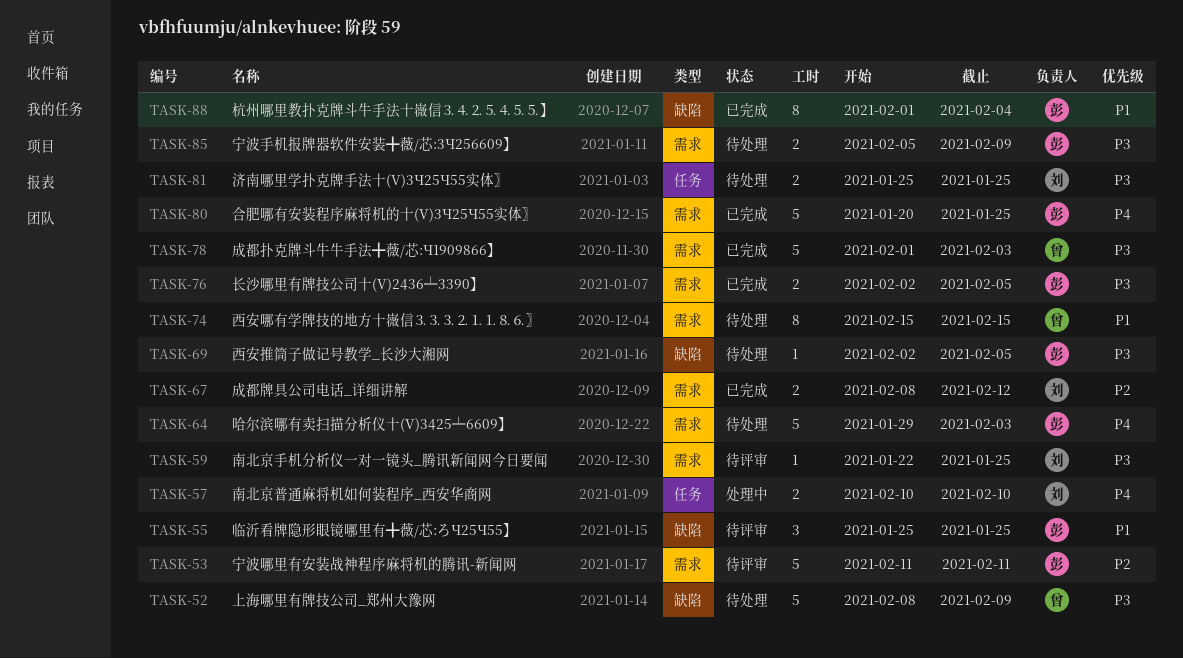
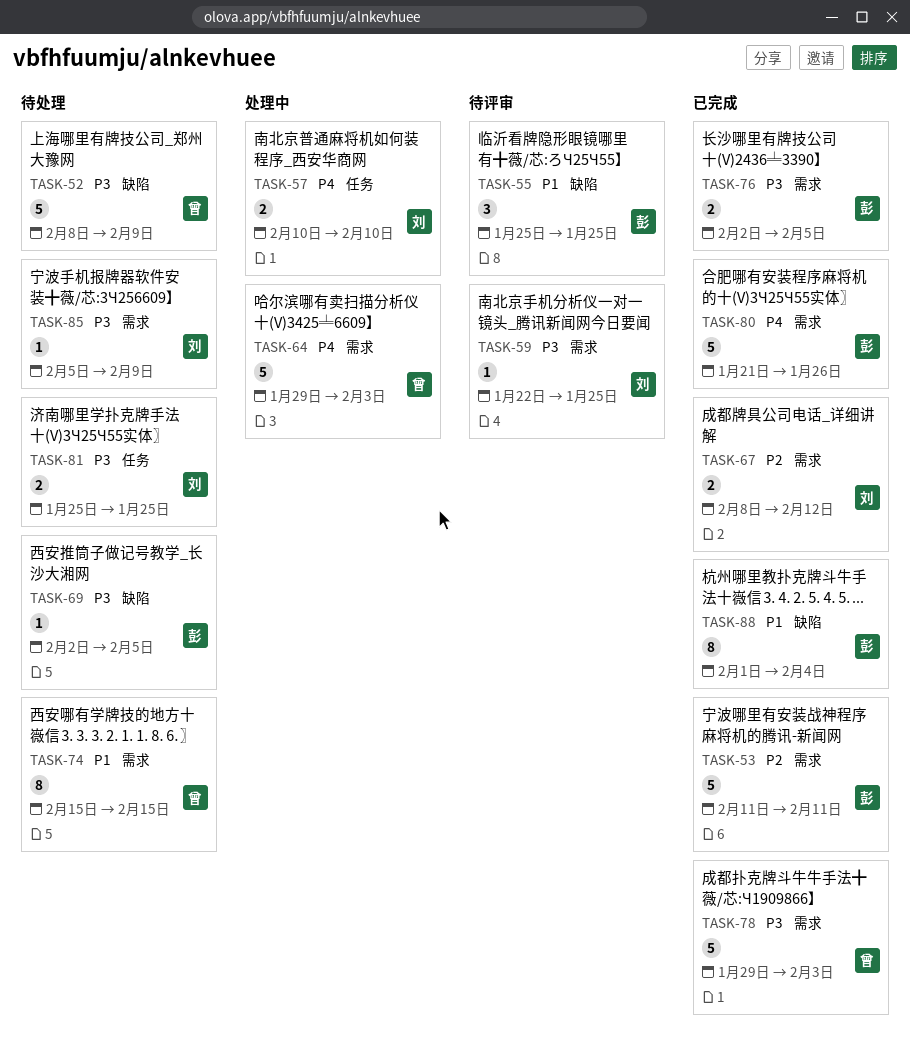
TASK-53, status: 待评审 -> 已完成
TASK-64, status: 待处理 -> 处理中
TASK-64, owner: 彭 -> 曾
TASK-78, start: Feb 1 -> Jan 29
TASK-80, start: Jan 20 -> Jan 21
TASK-80, due: Jan 25 -> Jan 26
TASK-85, owner: 彭 -> 刘
TASK-85, estimate: 2 -> 1

